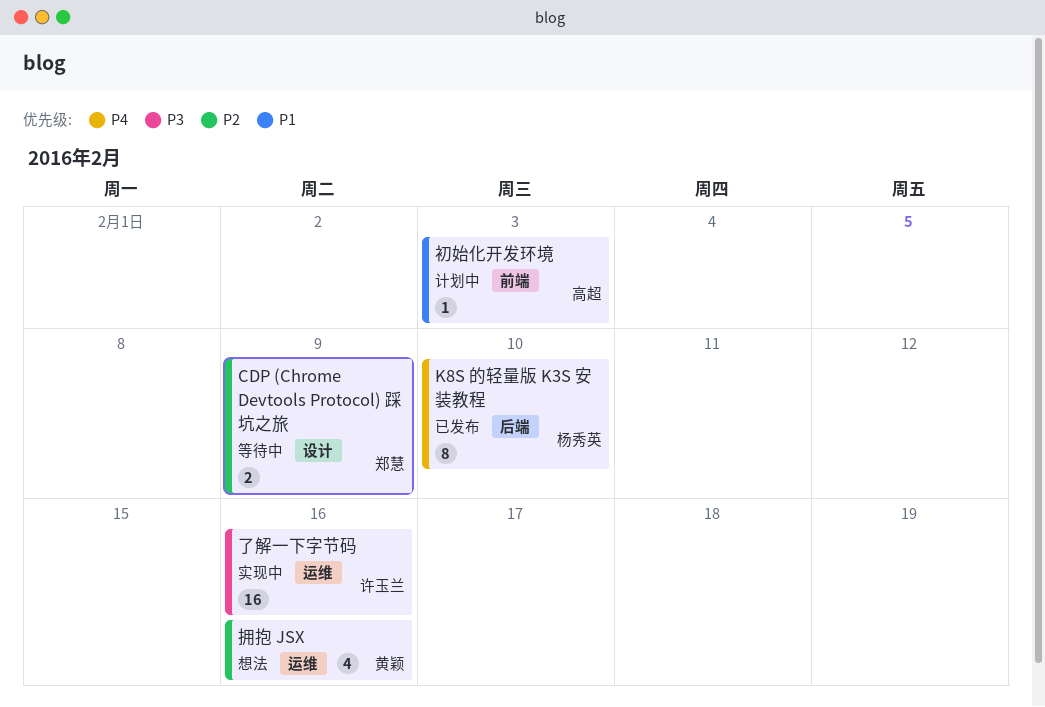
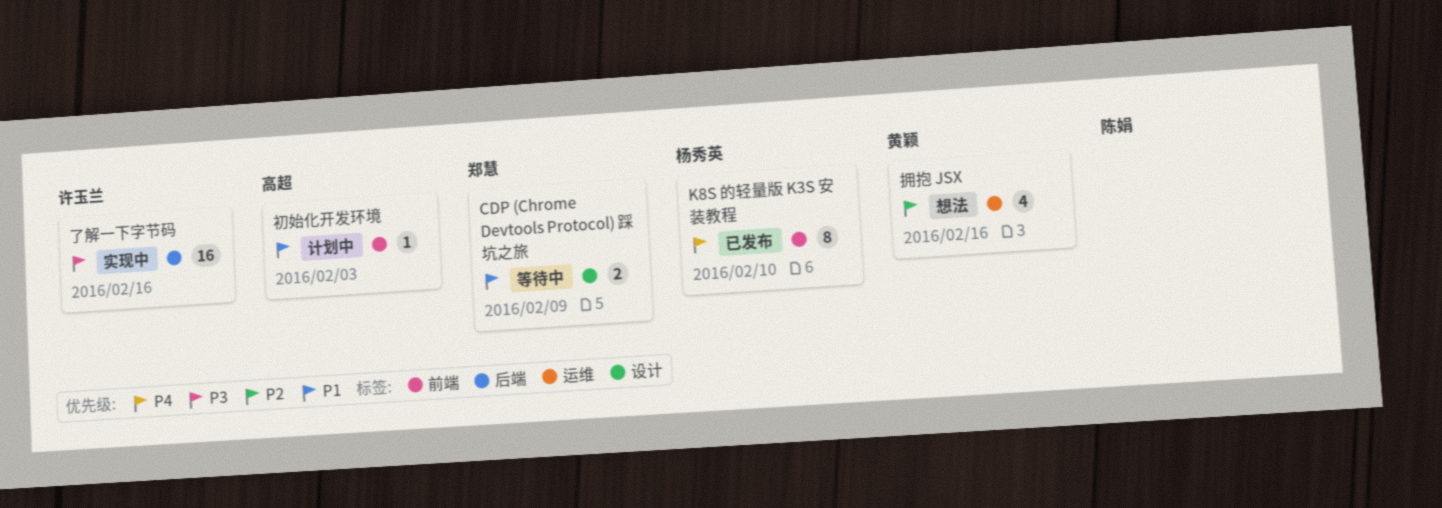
CDP (Chrome Devtools Protocol) 踩坑之旅, priority: P2 -> P1
K8S 的轻量版 K3S 安装教程, label: 后端 -> 前端
了解一下字节码, label: 运维 -> 后端

